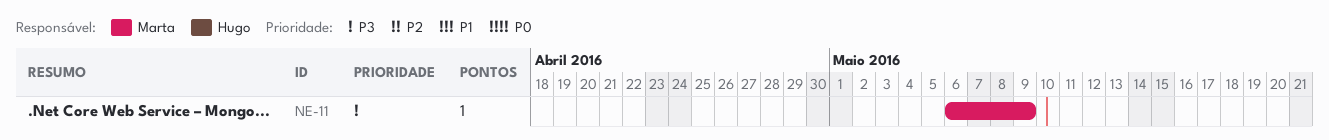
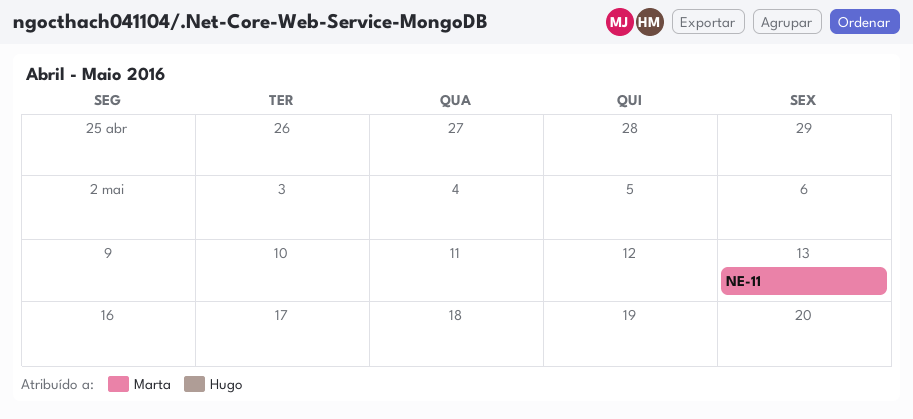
NE-11, due: May 9 -> May 13

